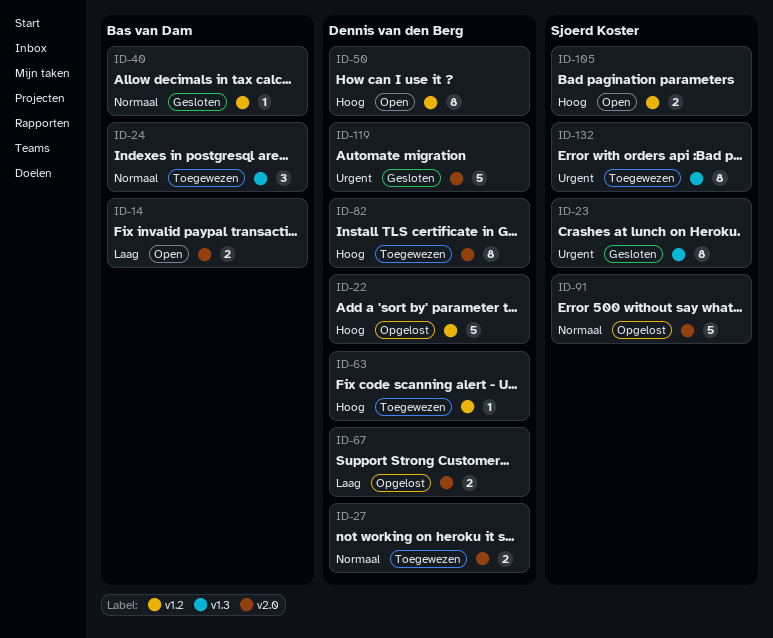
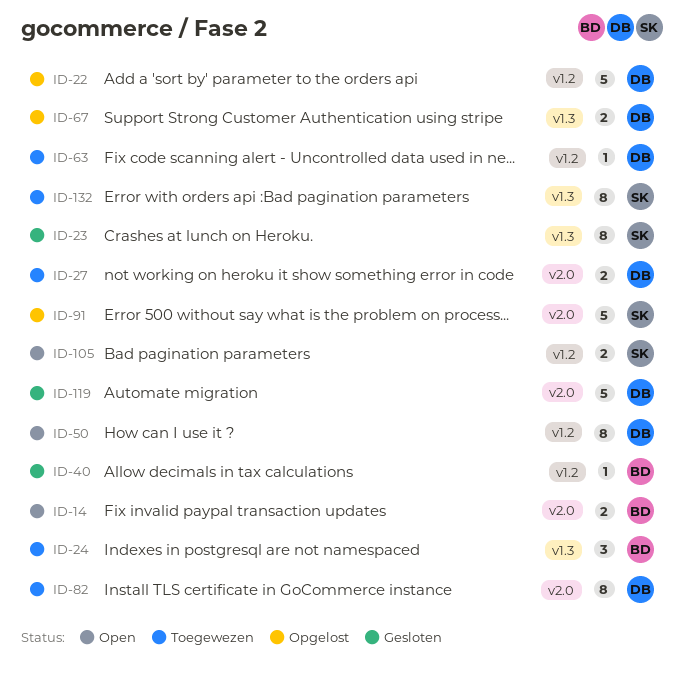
ID-67, label: v2.0 -> v1.3

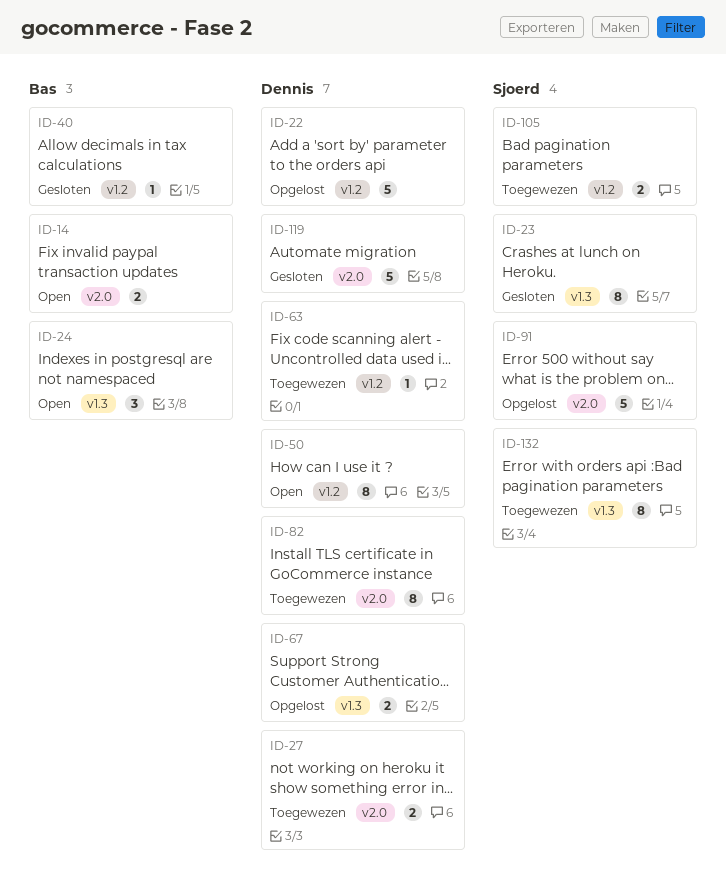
ID-24, status: Toegewezen -> Open
ID-105, status: Open -> Toegewezen

